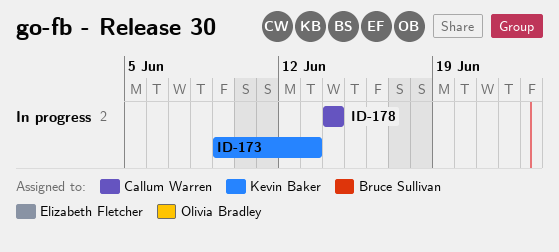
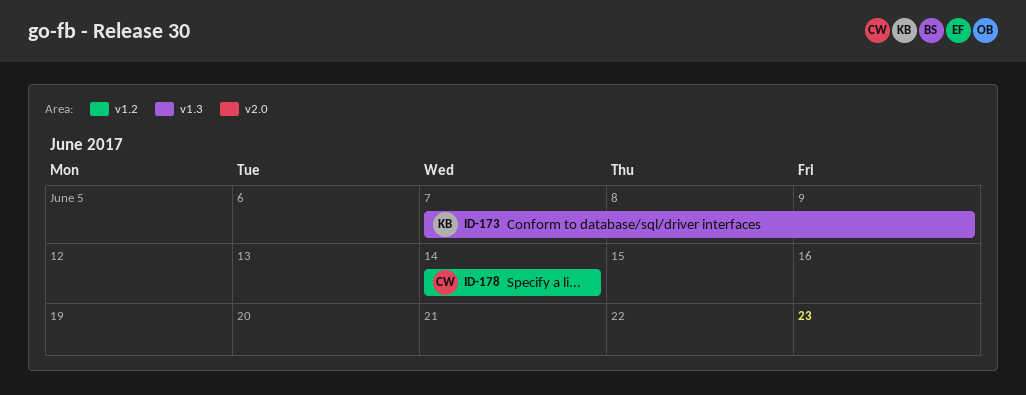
ID-173, start: Jun 9 -> Jun 7
ID-173, due: Jun 13 -> Jun 9

